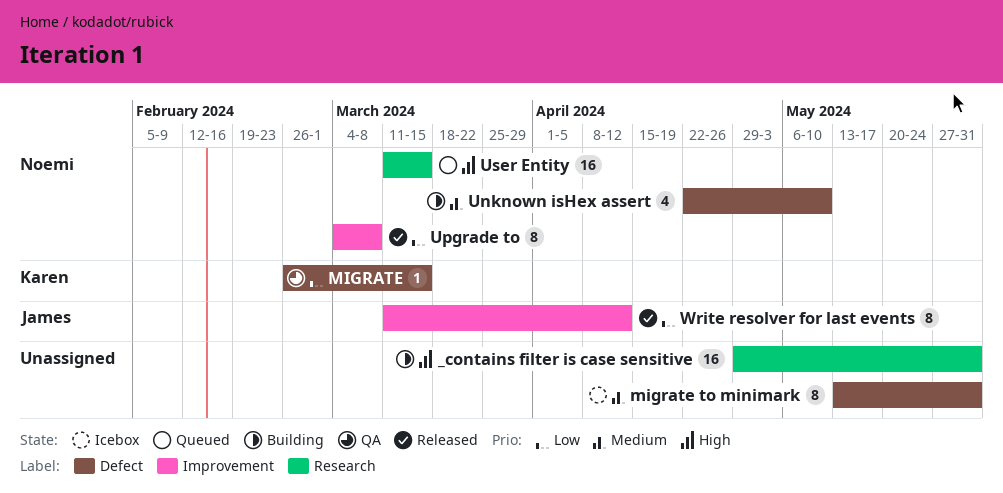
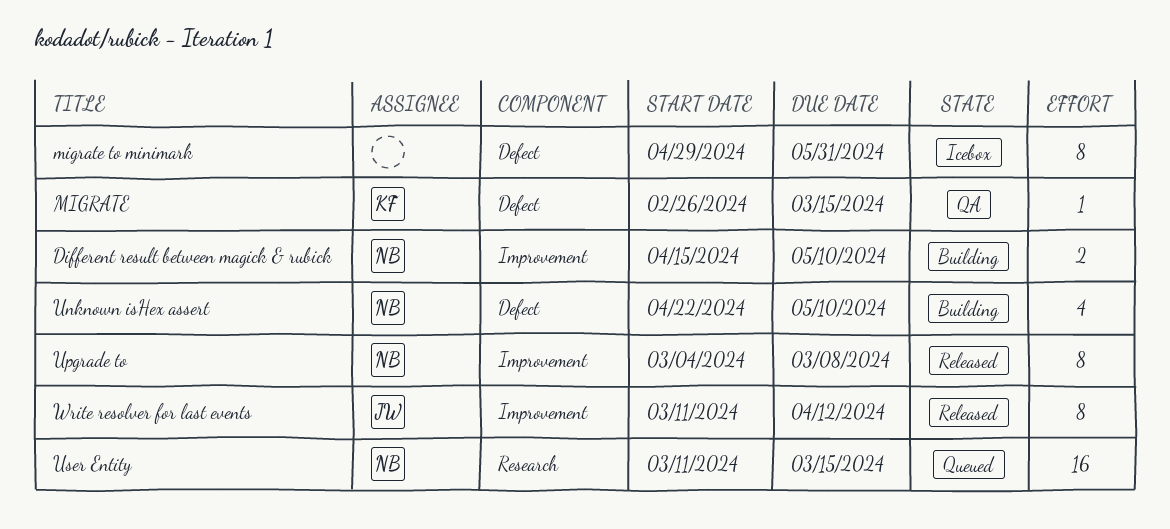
_contains filter is case sensitive: present -> none
Different result between magick & rubick: none -> present
migrate to minimark, start: May 13 -> Apr 29

